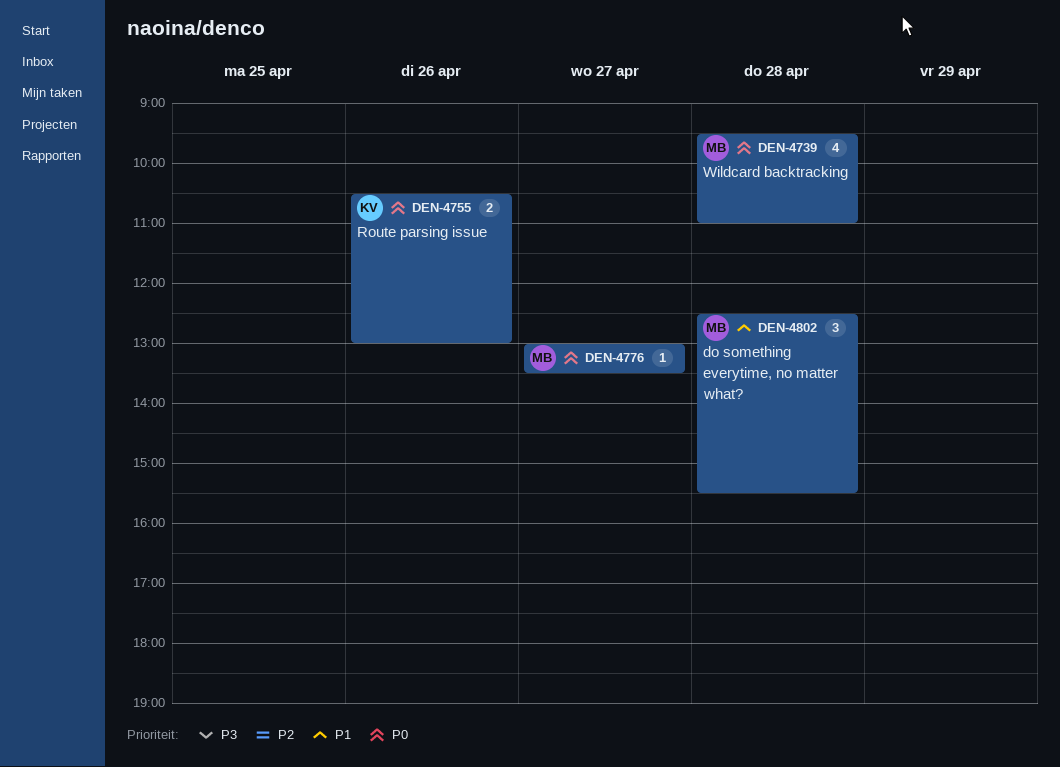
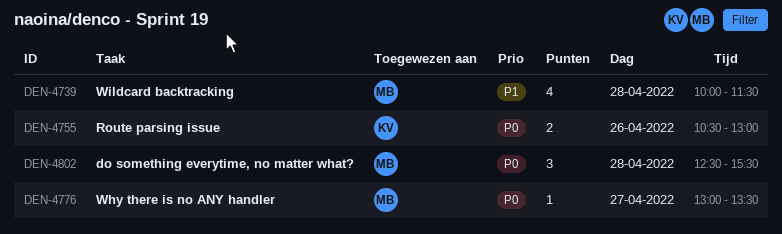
DEN-4739, priority: P0 -> P1
DEN-4739, begins: 09:30 -> 10:00
DEN-4739, ends: 11:00 -> 11:30
DEN-4802, priority: P1 -> P0

